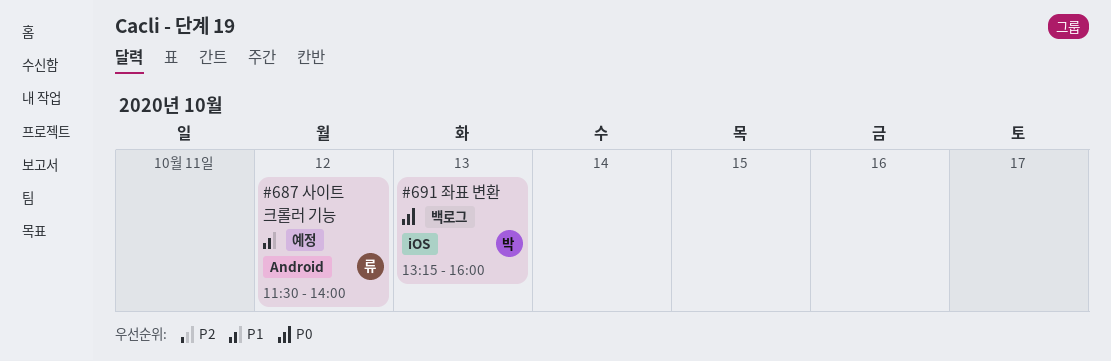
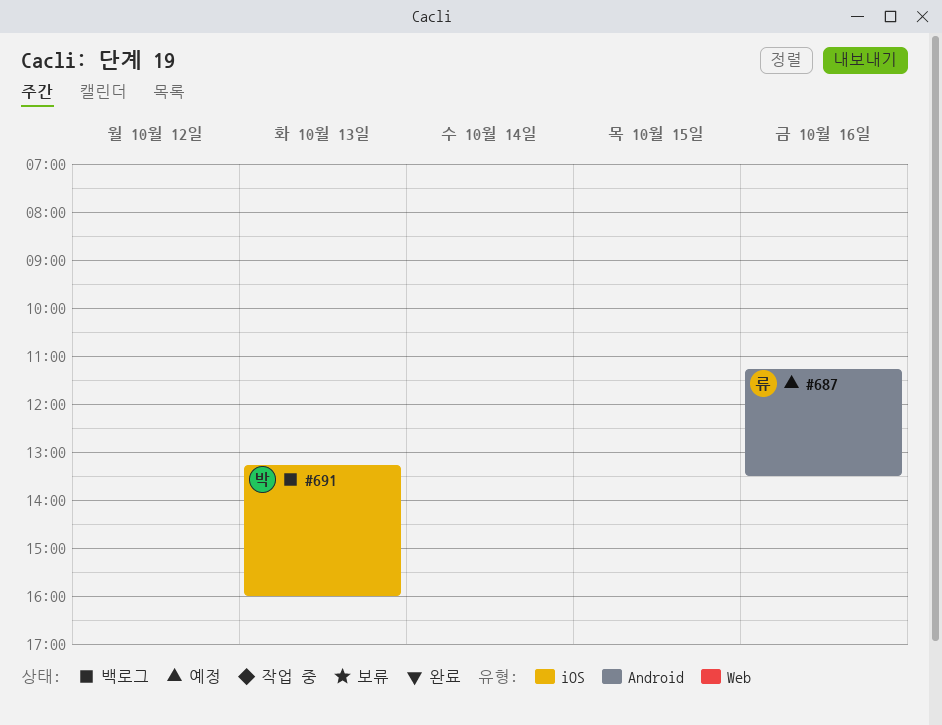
#687, day: Oct 12 -> Oct 16
#687, begins: 11:30 -> 11:15
#687, ends: 14:00 -> 13:30

